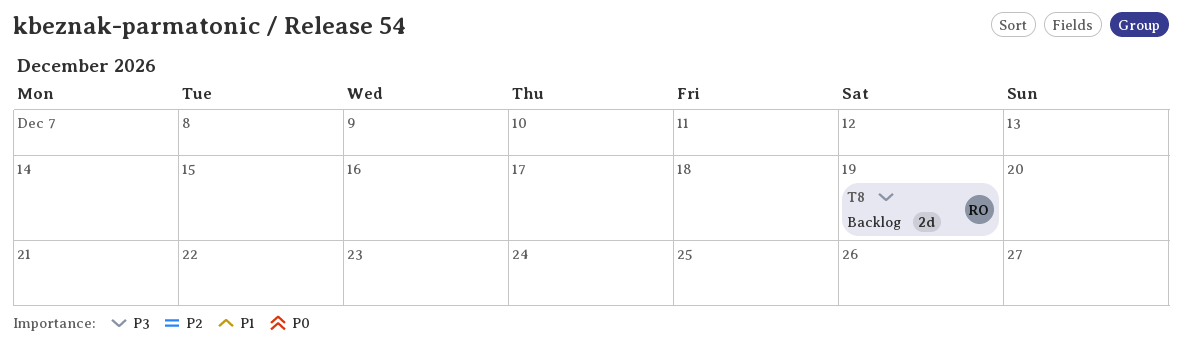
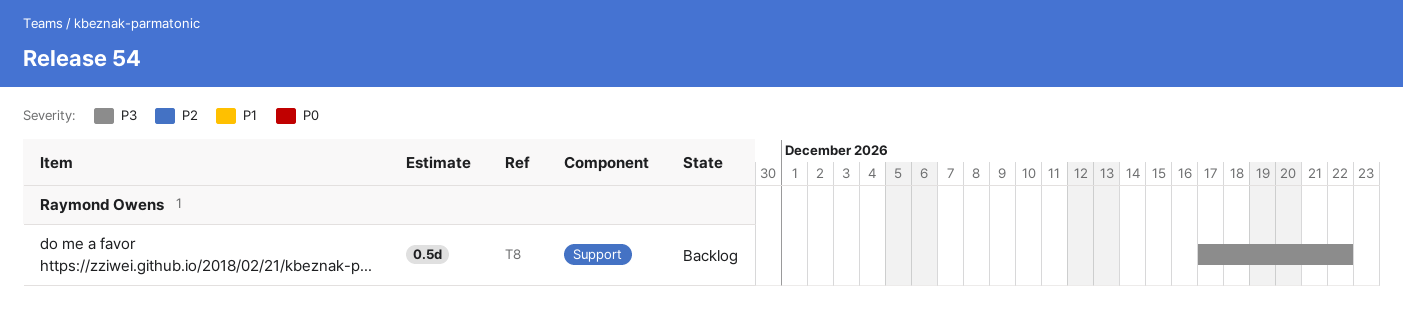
T8, estimate: 2d -> 0.5d
T8, due: Dec 19 -> Dec 22

